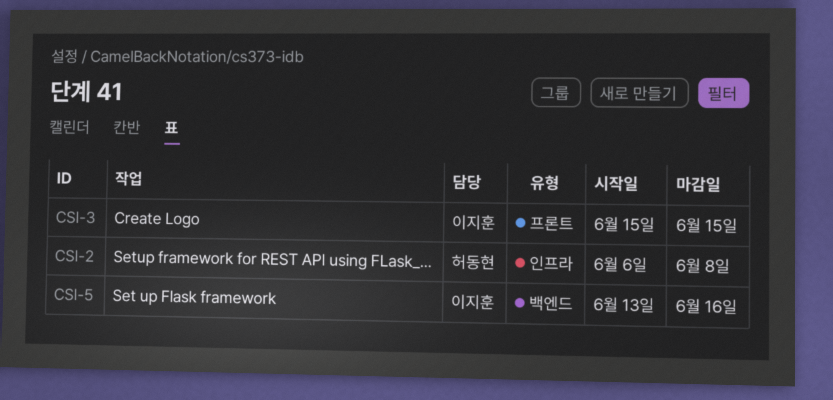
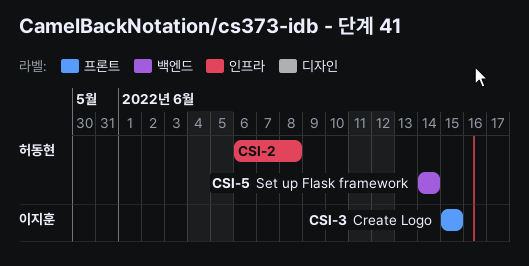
CSI-5, owner: 이지훈 -> 허동현
CSI-5, start: Jun 13 -> Jun 14
CSI-5, due: Jun 16 -> Jun 14

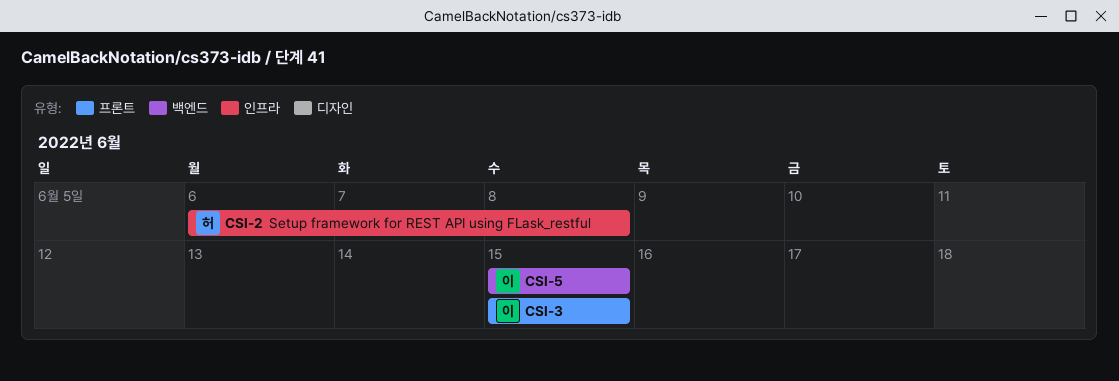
CSI-5, owner: 허동현 -> 이지훈
CSI-5, start: Jun 14 -> Jun 15
CSI-5, due: Jun 14 -> Jun 15

